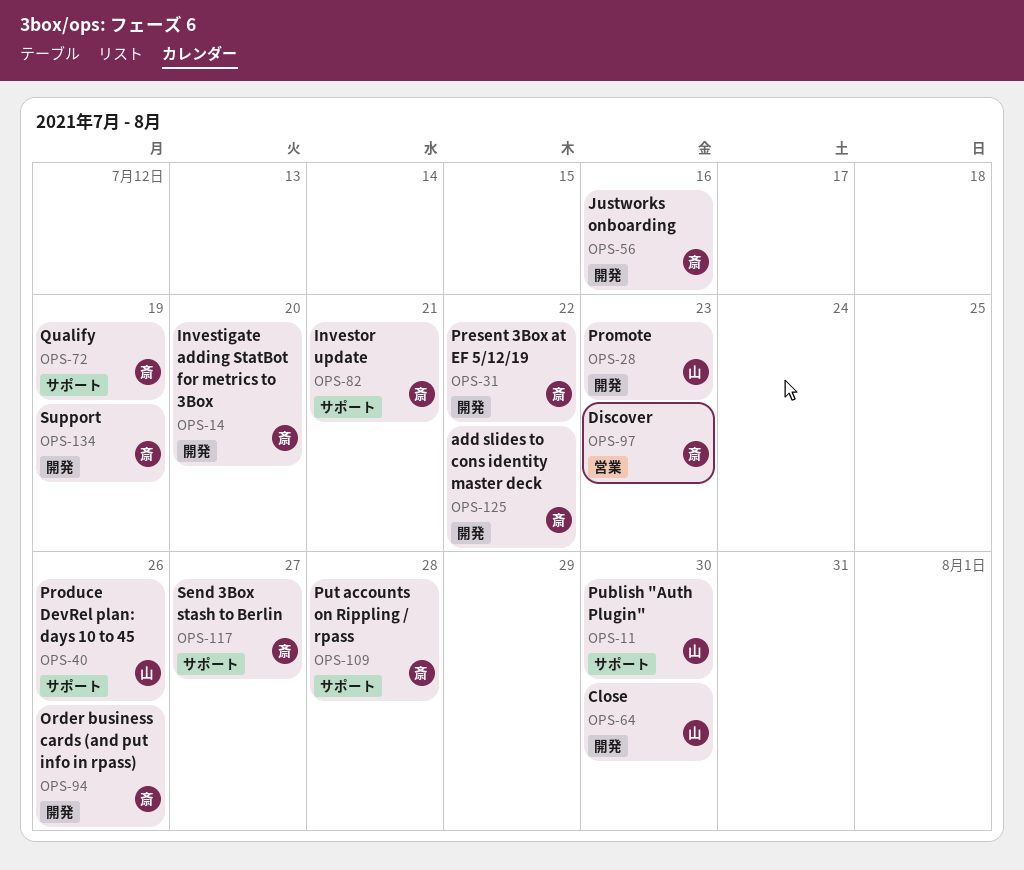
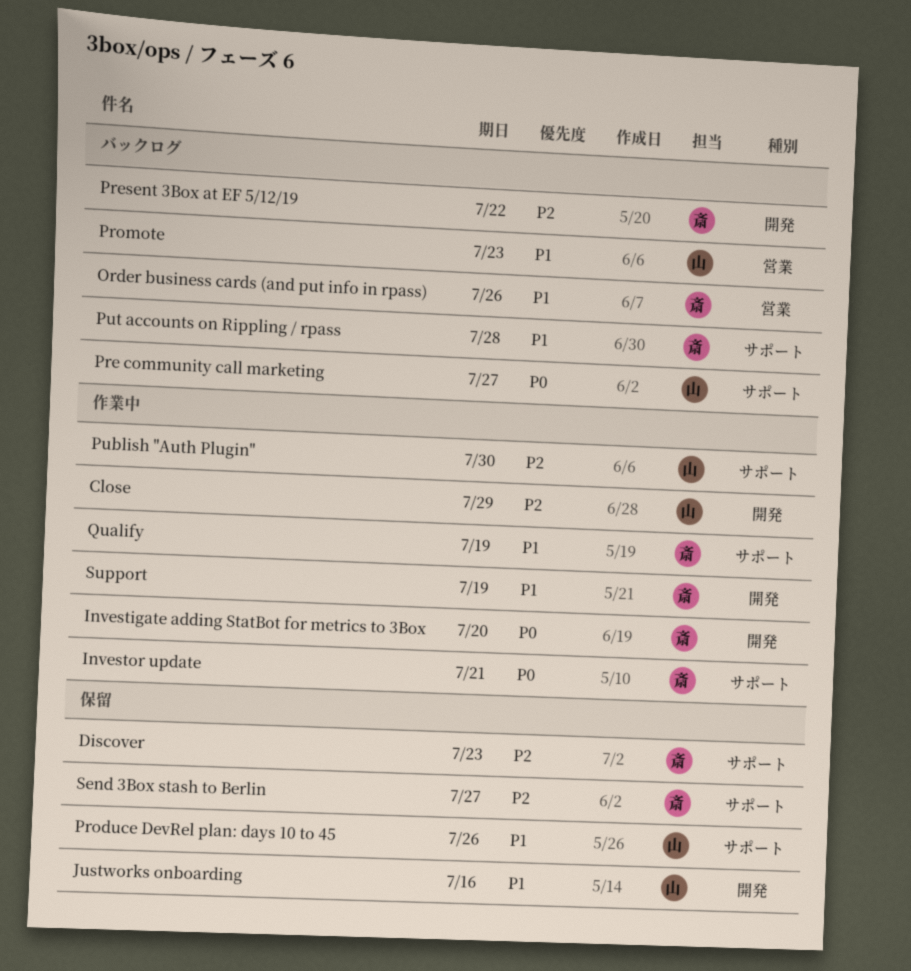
add slides to cons identity master deck: present -> none
Close, due: Jul 30 -> Jul 29
Discover, label: 営業 -> サポート
Justworks onboarding, owner: 斎 -> 山
Order business cards (and put info in rpass), label: 開発 -> 営業
Pre community call marketing: none -> present
Promote, label: 開発 -> 営業

